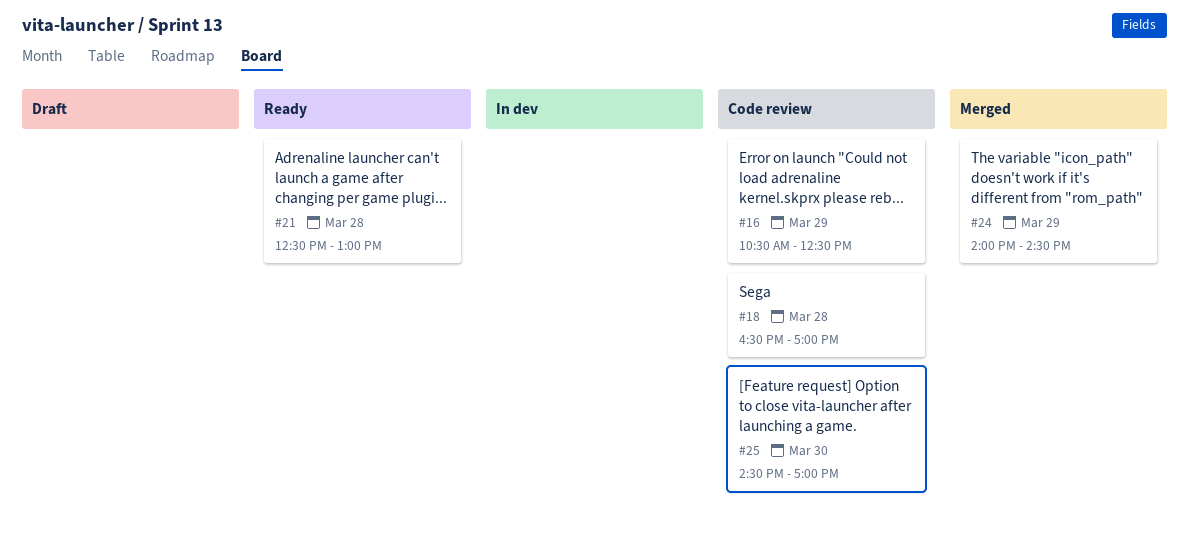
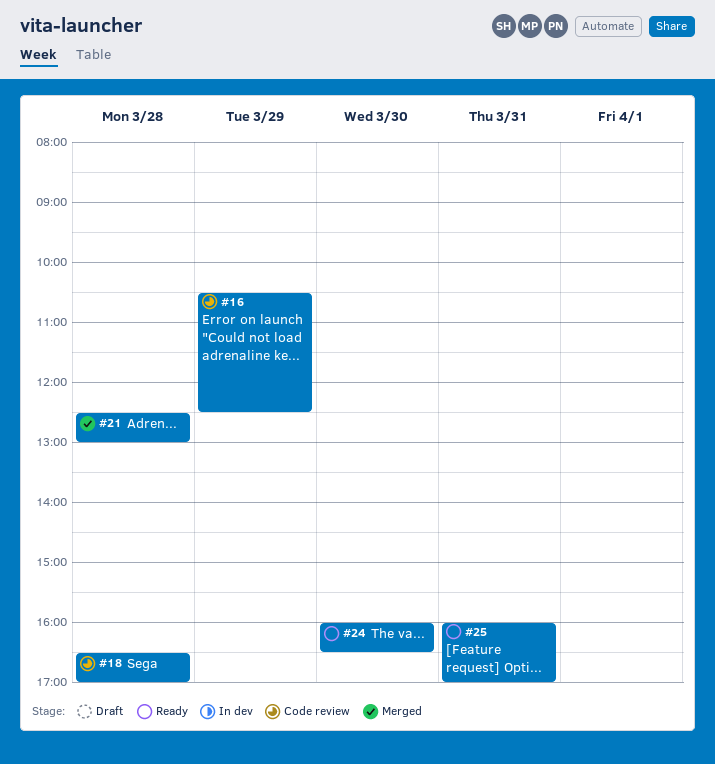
#21, status: Ready -> Merged
#24, status: Merged -> Ready
#24, day: Mar 29 -> Mar 30
#24, begins: 14:00 -> 16:00
#24, ends: 14:30 -> 16:30
#25, status: Code review -> Ready
#25, day: Mar 30 -> Mar 31
#25, begins: 14:30 -> 16:00

